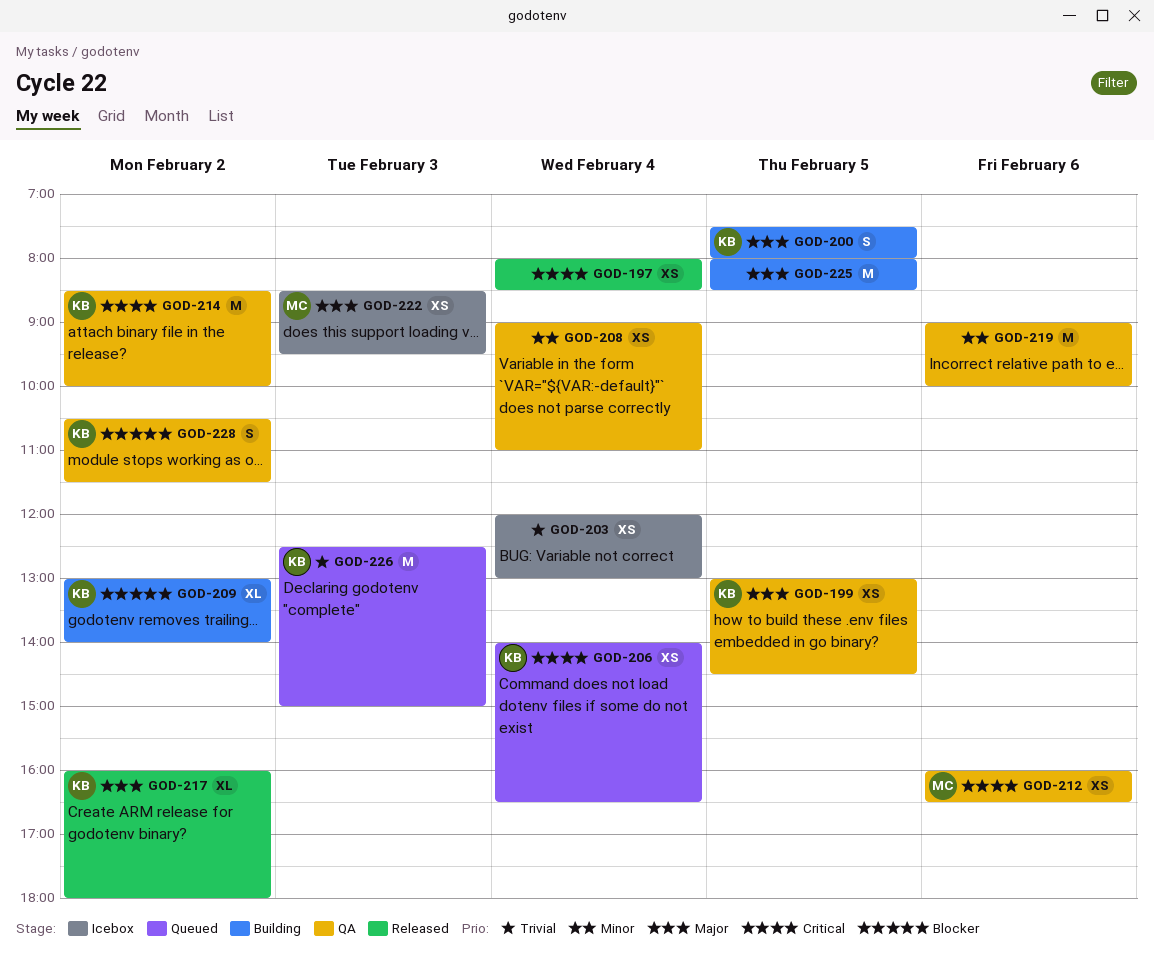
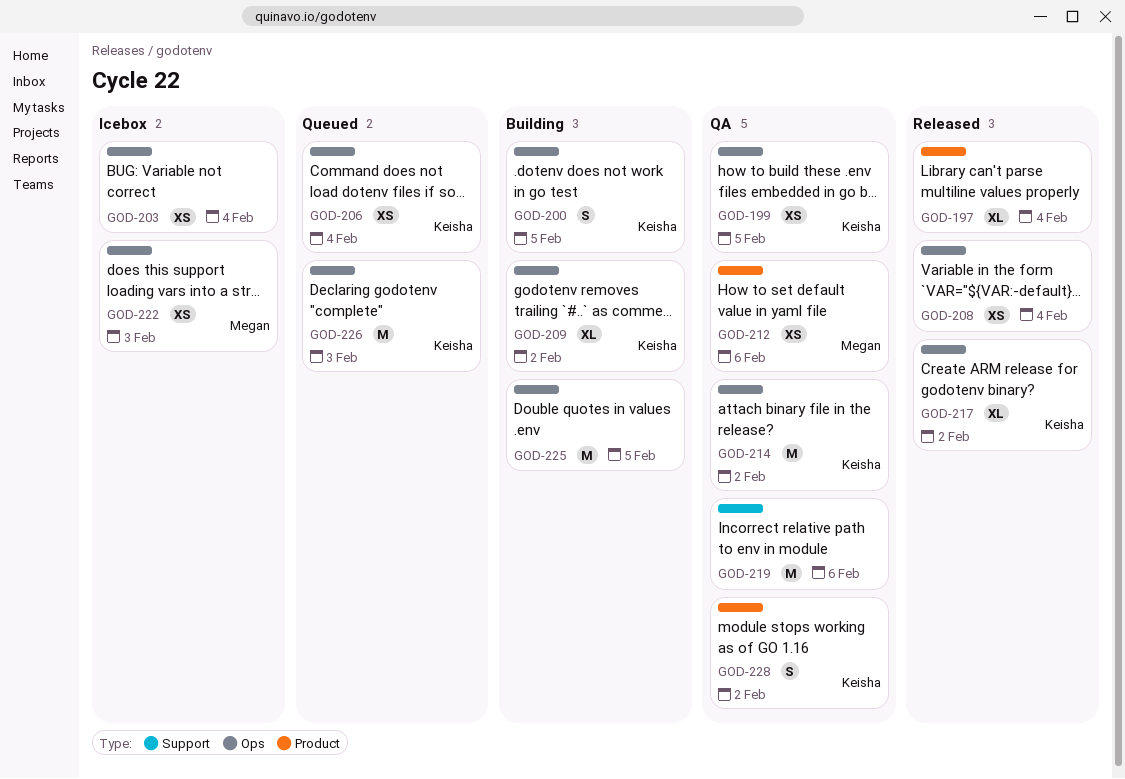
GOD-197, estimate: XS -> XL
GOD-208, status: QA -> Released

